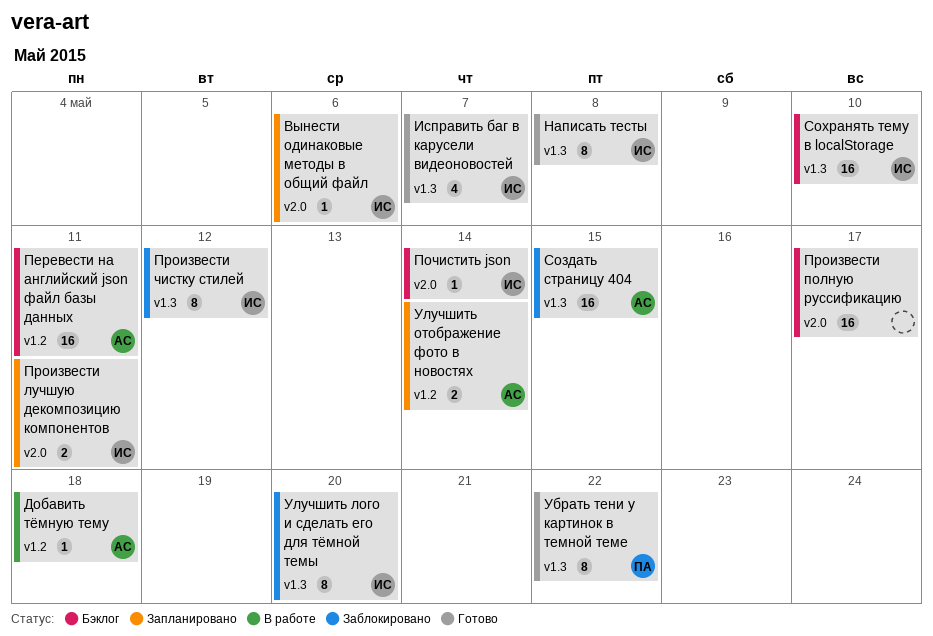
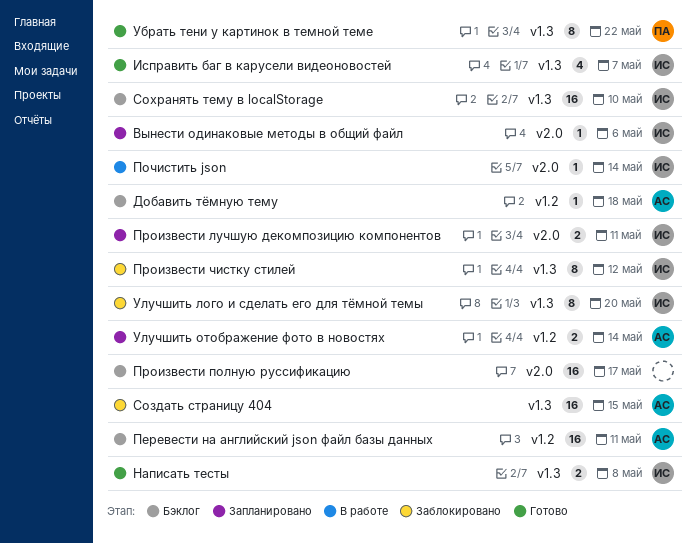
Добавить тёмную тему, status: В работе -> Бэклог
Написать тесты, estimate: 8 -> 2
Почистить json, status: Бэклог -> В работе

